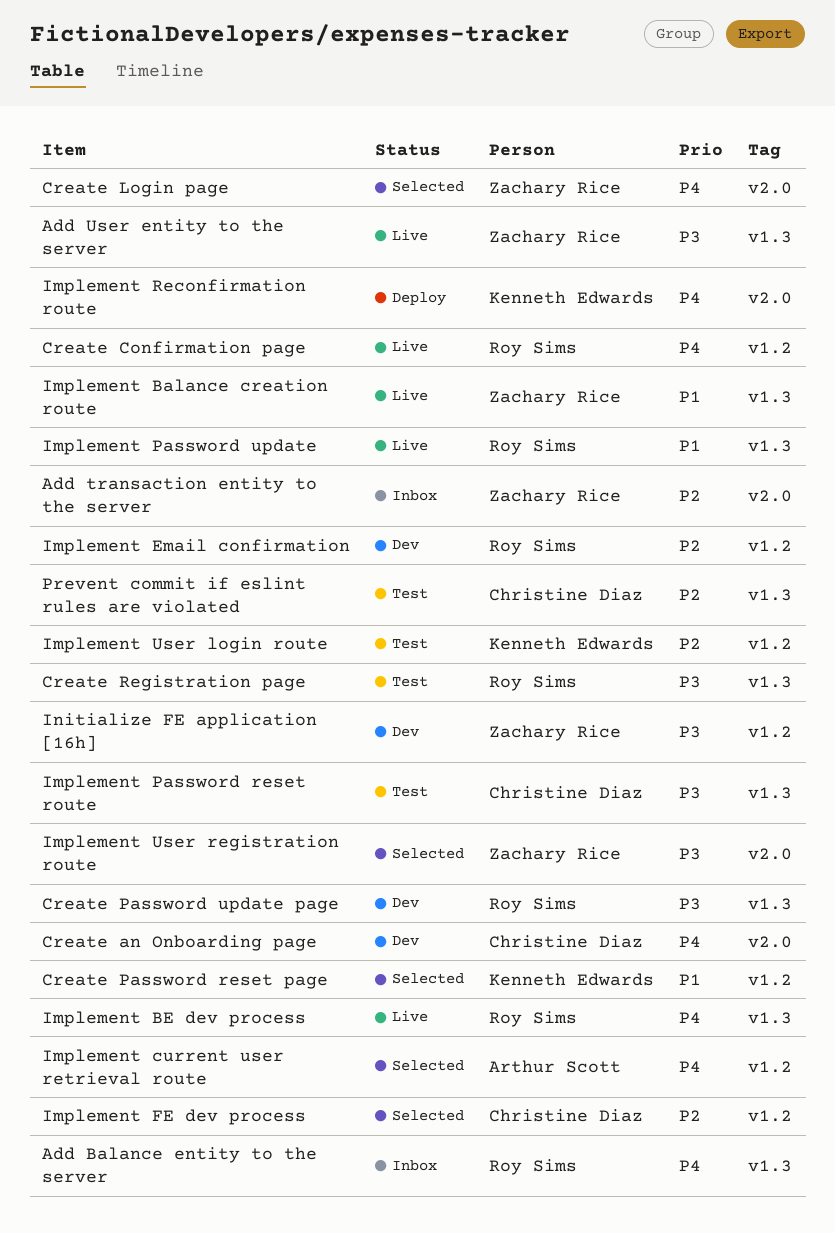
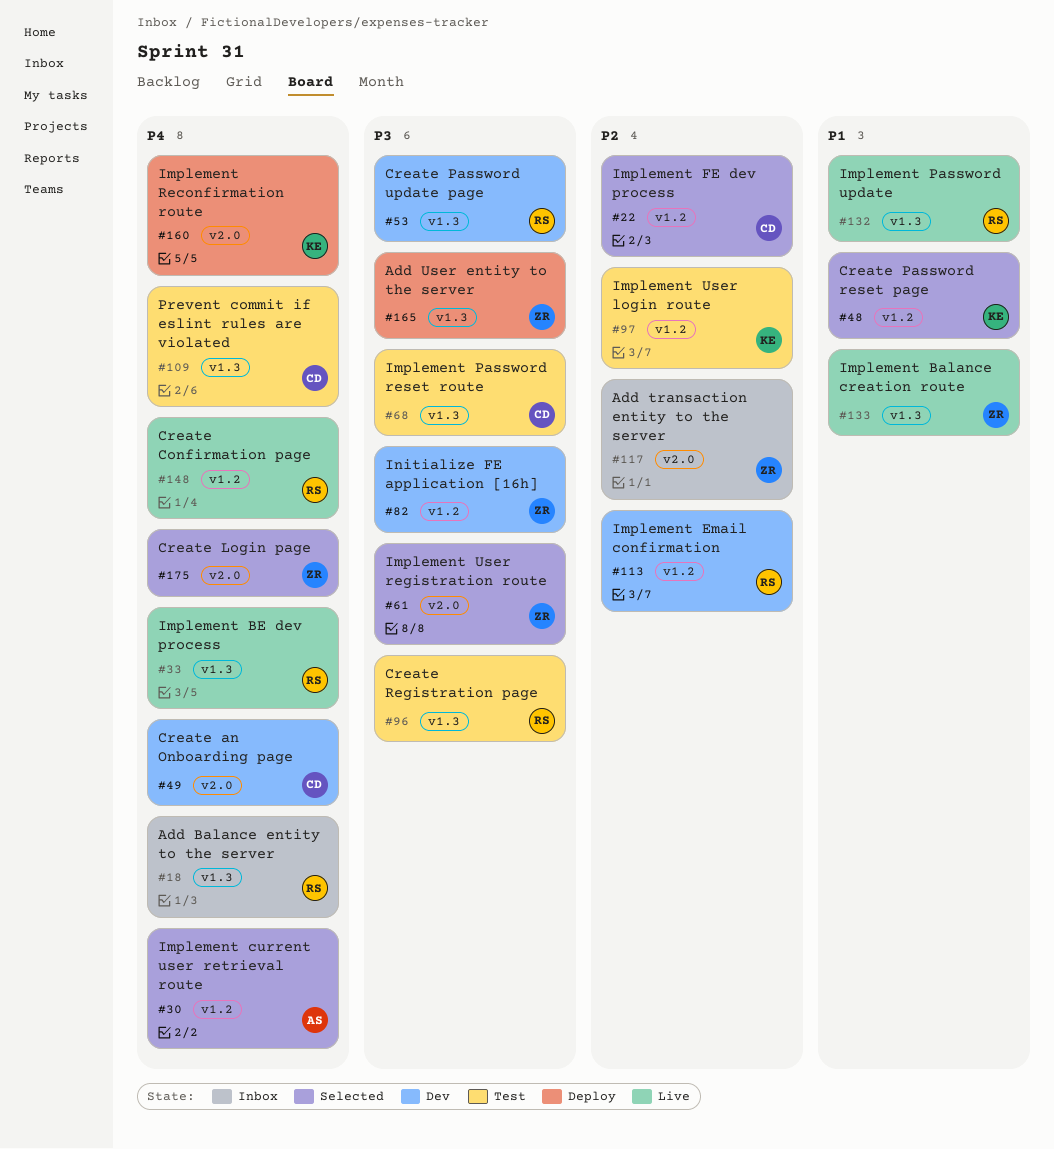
Add User entity to the server, status: Live -> Deploy
Prevent commit if eslint rules are violated, priority: P2 -> P4

